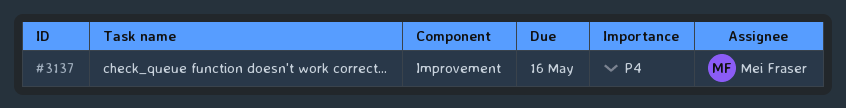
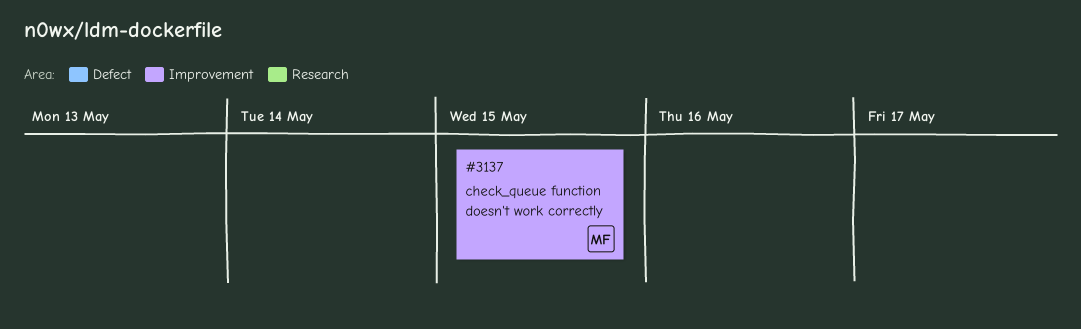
#3137, due: May 16 -> May 15

